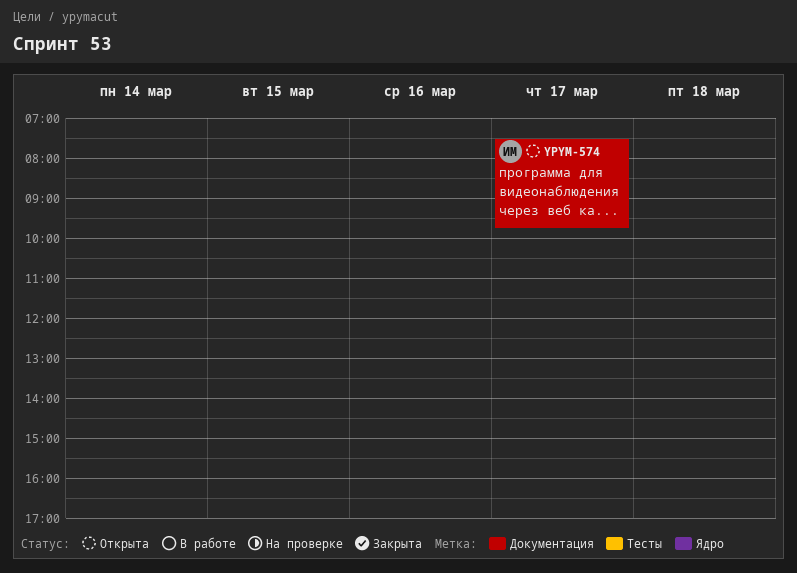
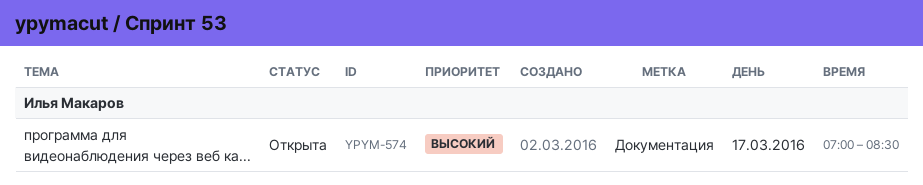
YPYM-574, begins: 07:30 -> 07:00
YPYM-574, ends: 09:45 -> 08:30

